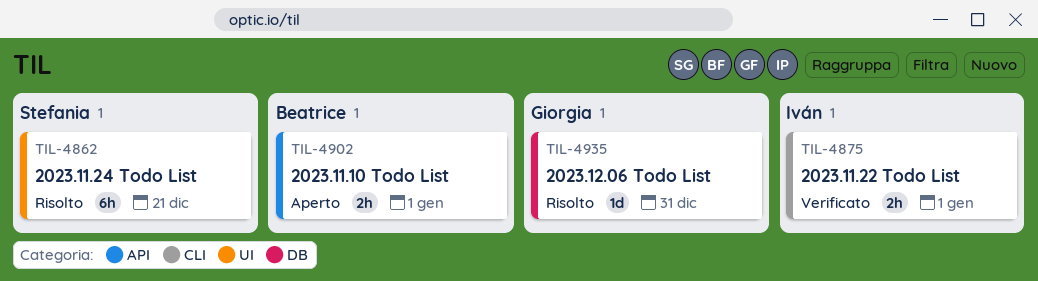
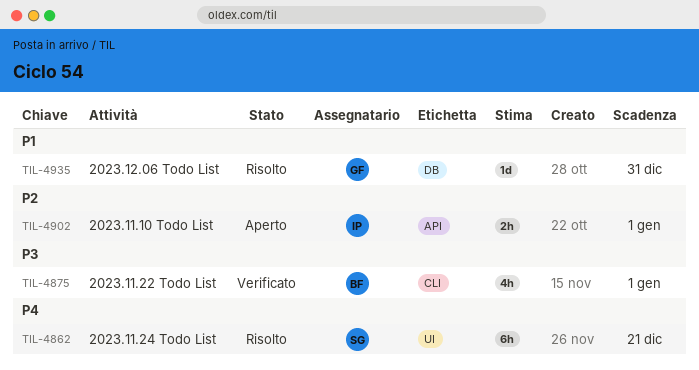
TIL-4875, owner: Iván -> Beatrice
TIL-4875, estimate: 2h -> 4h
TIL-4902, owner: Beatrice -> Iván

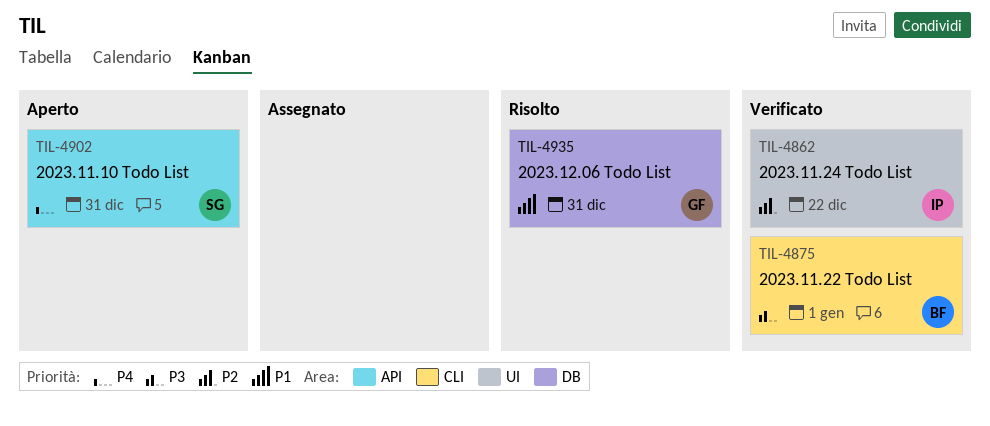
TIL-4862, status: Risolto -> Verificato
TIL-4862, owner: SG -> IP
TIL-4862, priority: P4 -> P2
TIL-4862, due: Dec 21 -> Dec 22
TIL-4902, owner: IP -> SG
TIL-4902, priority: P2 -> P4
TIL-4902, due: Jan 1 -> Dec 31

